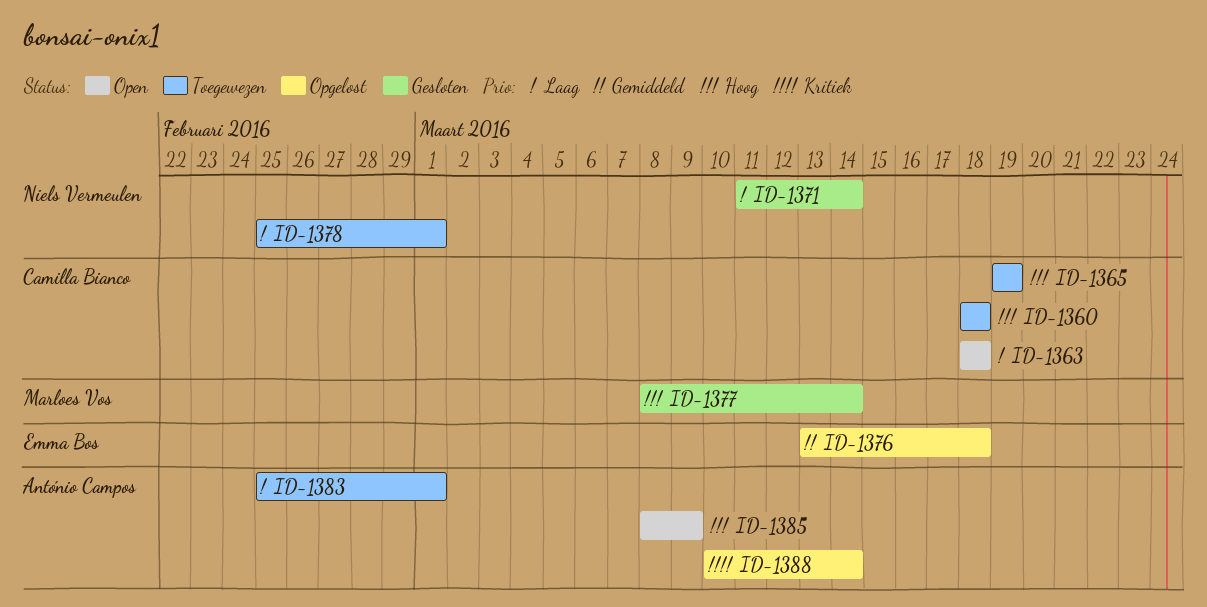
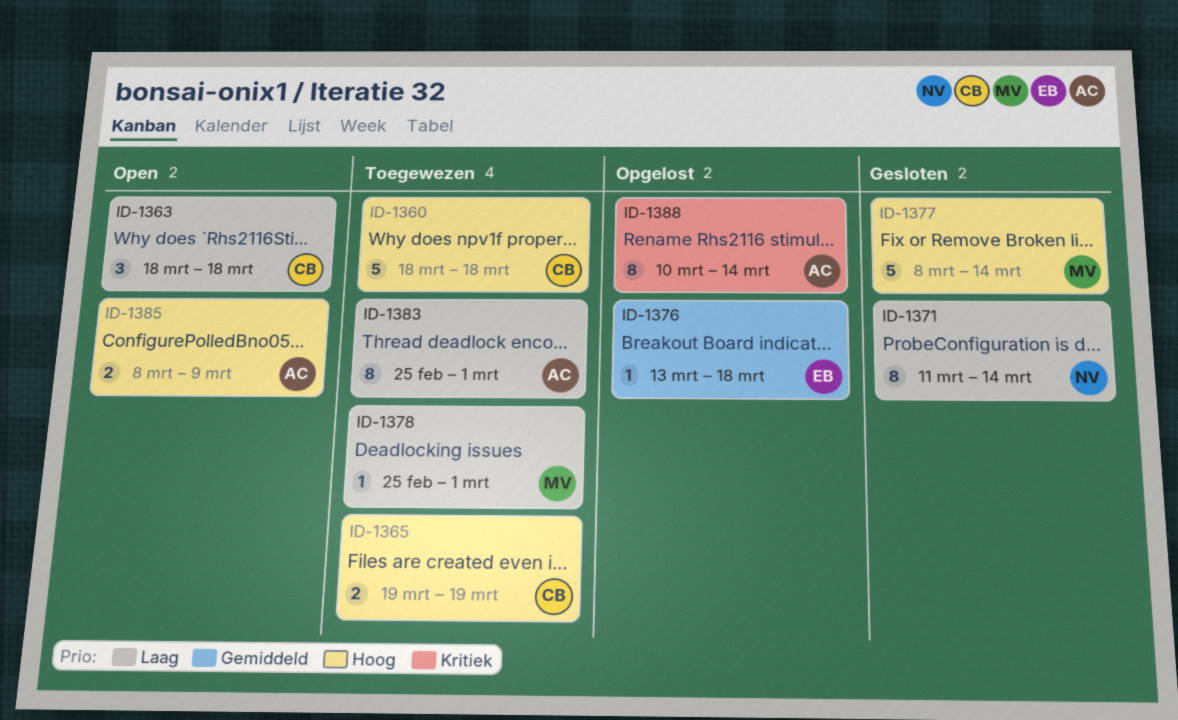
ID-1378, owner: Niels Vermeulen -> Marloes Vos

